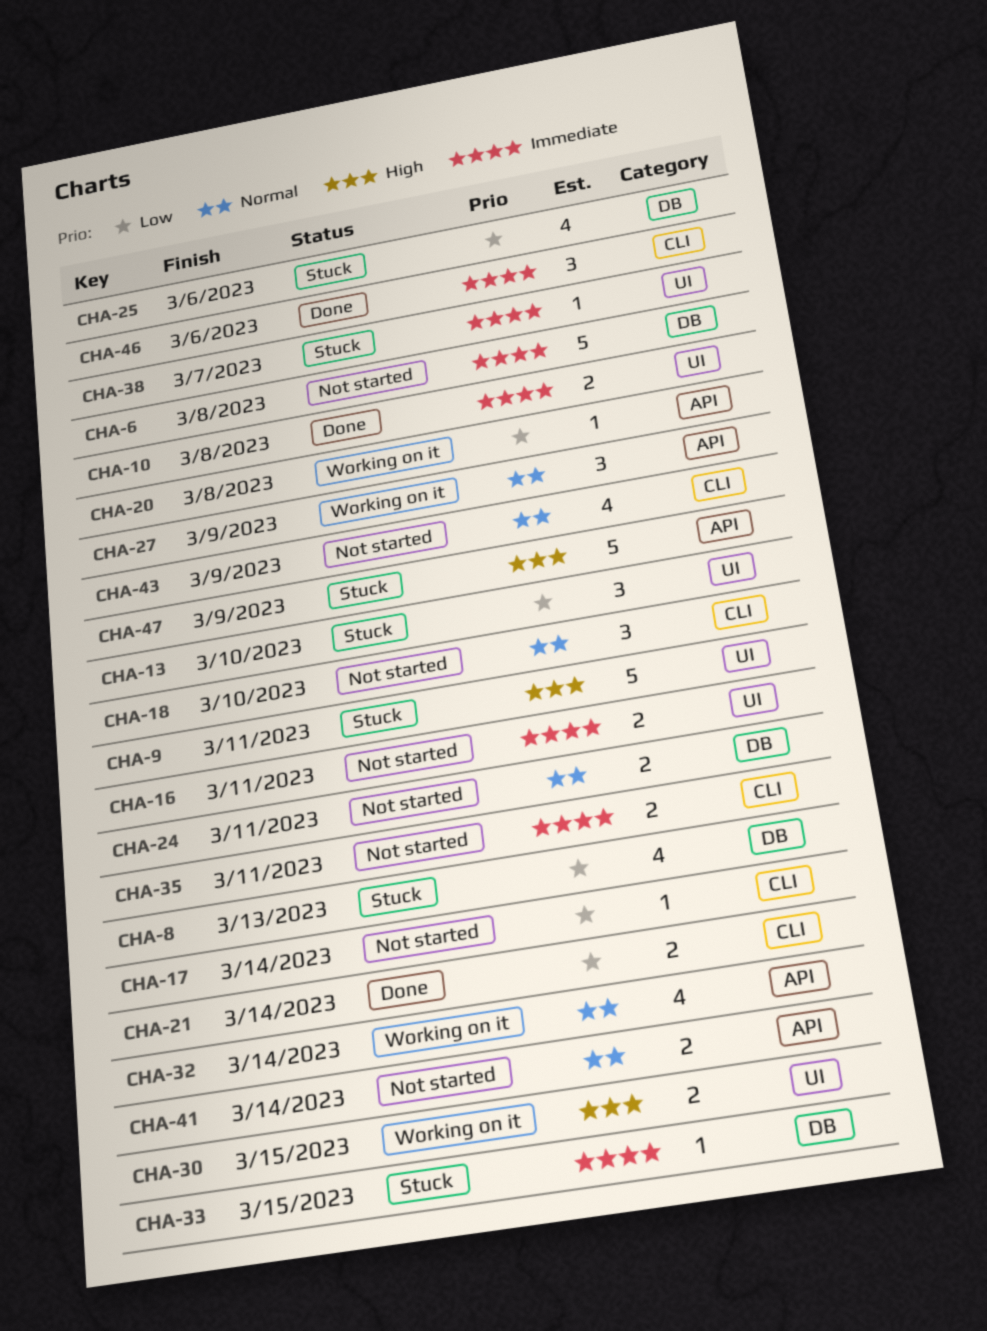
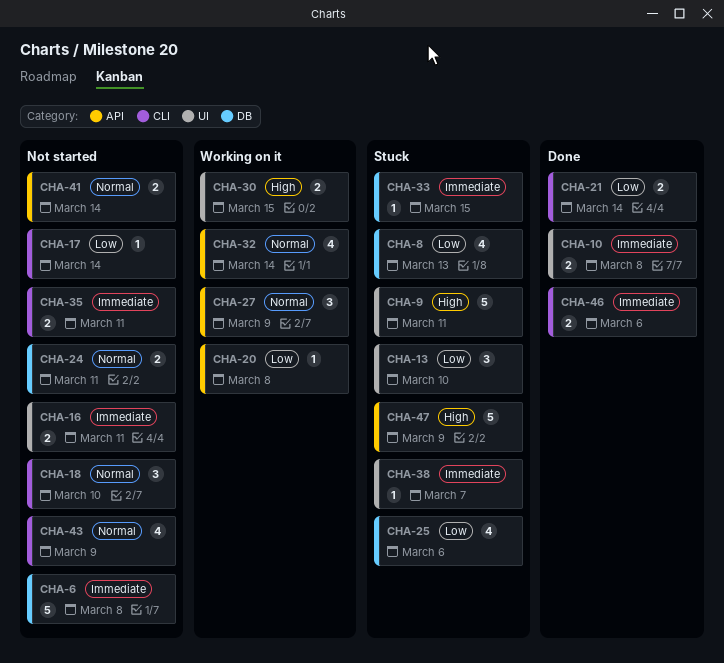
CHA-46, estimate: 3 -> 2

